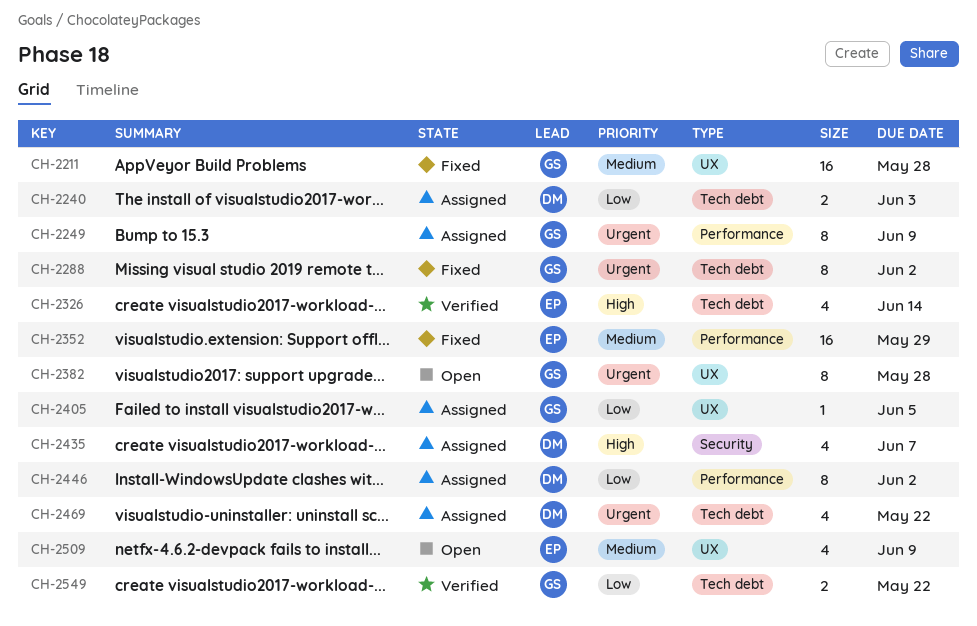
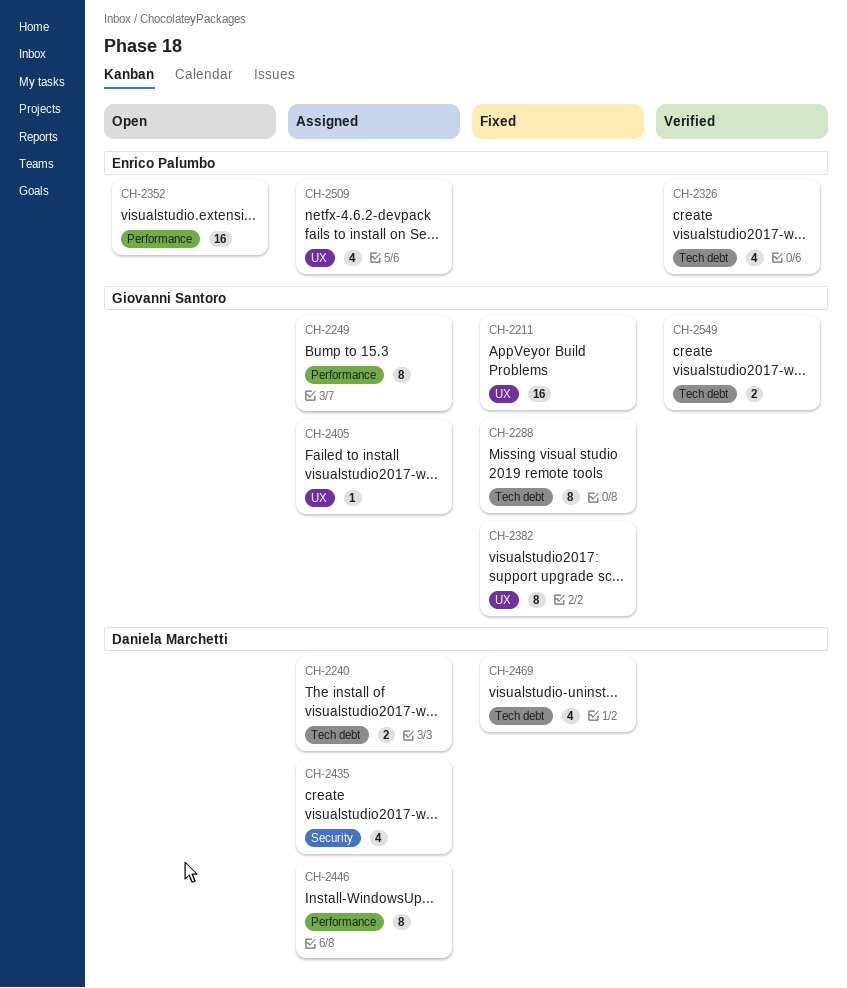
CH-2352, status: Fixed -> Open
CH-2382, status: Open -> Fixed
CH-2469, status: Assigned -> Fixed
CH-2509, status: Open -> Assigned

